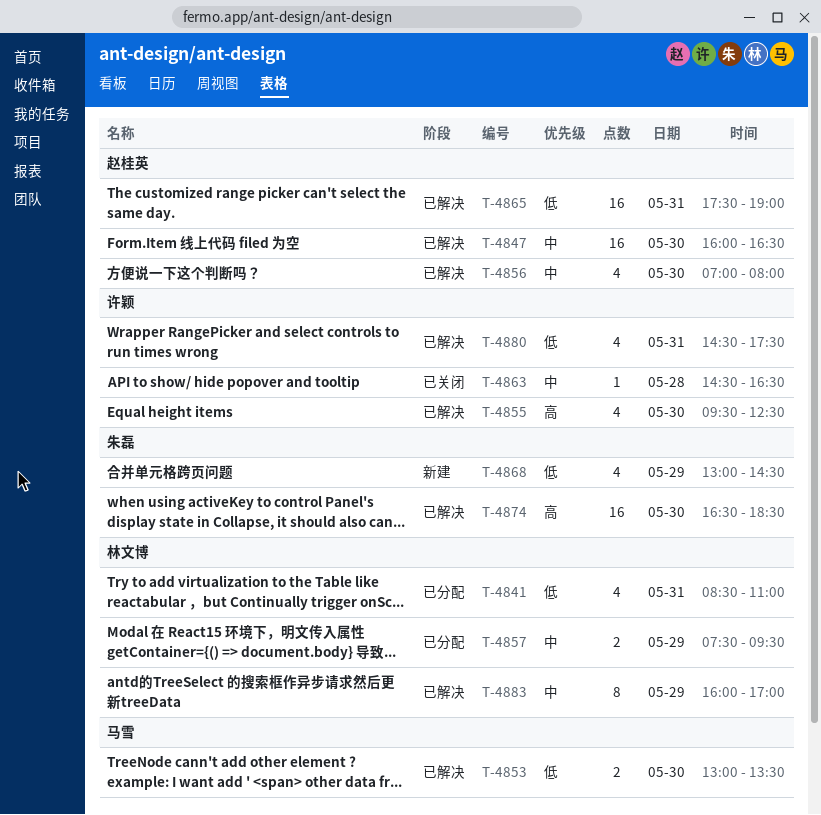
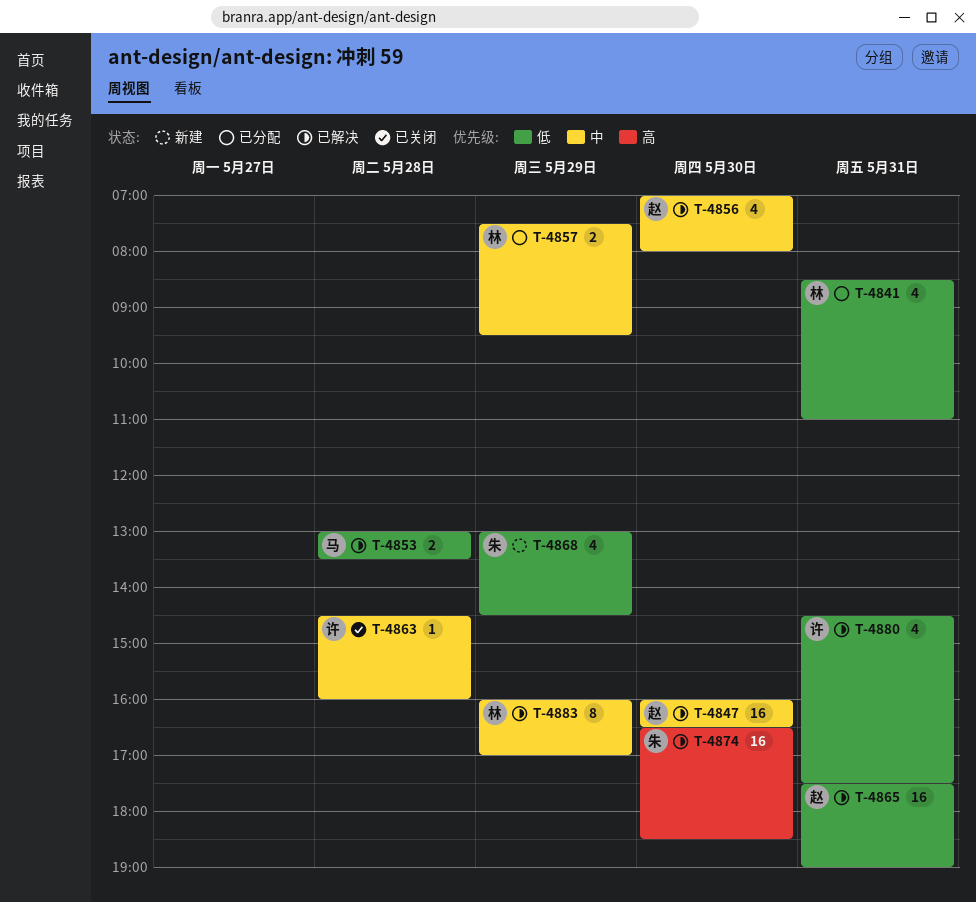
T-4853, day: May 30 -> May 28
T-4855: present -> none
T-4863, ends: 16:30 -> 16:00

